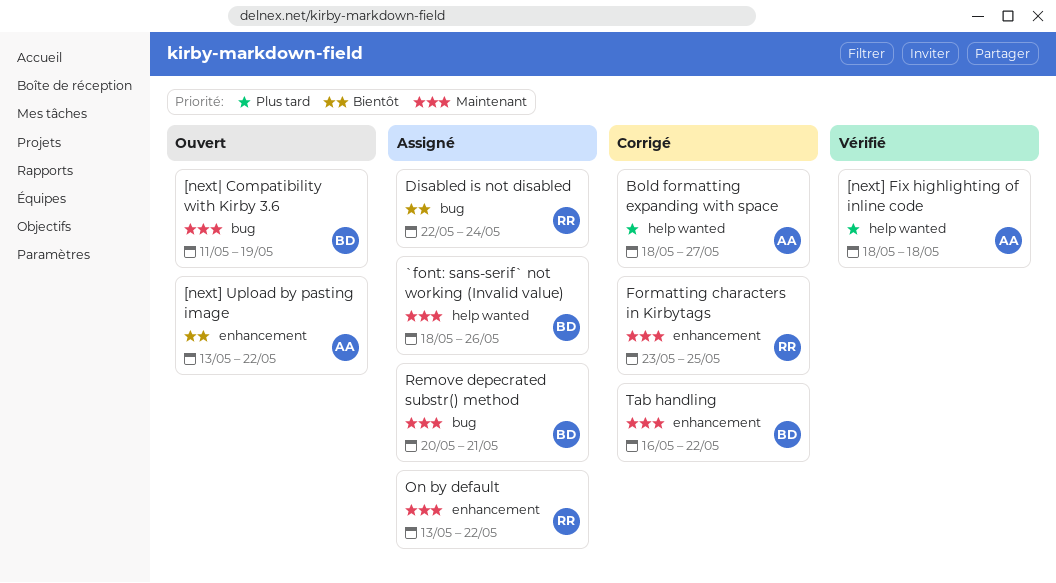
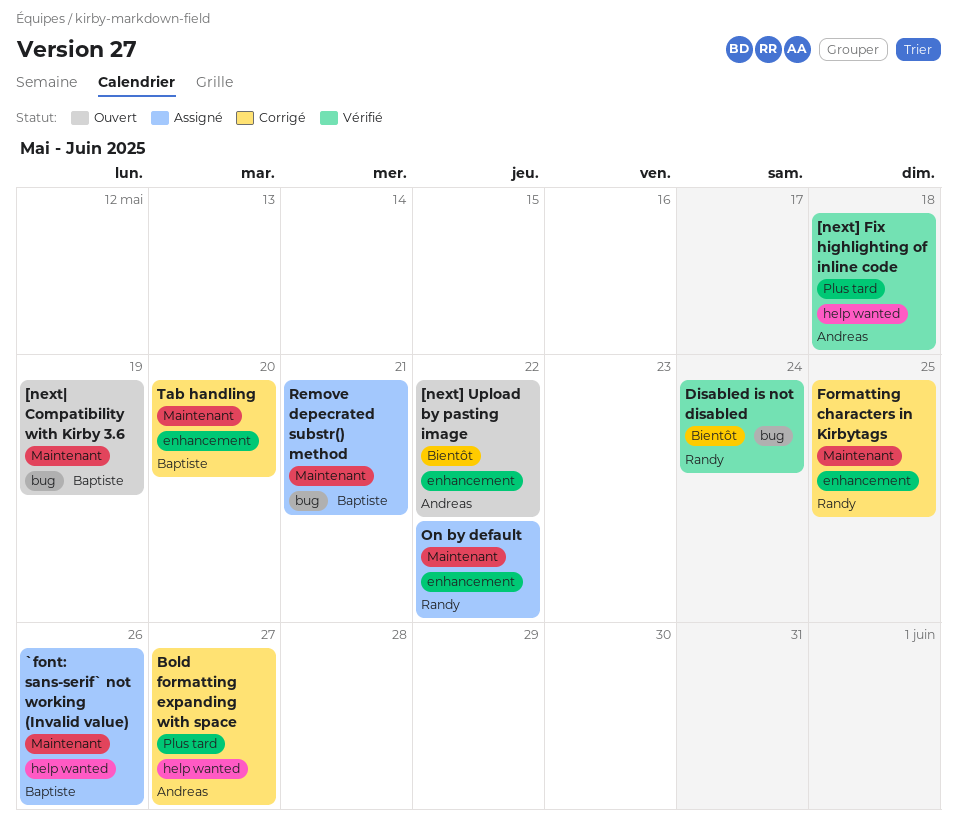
Disabled is not disabled, status: Assigné -> Vérifié
Tab handling, due: May 22 -> May 20

